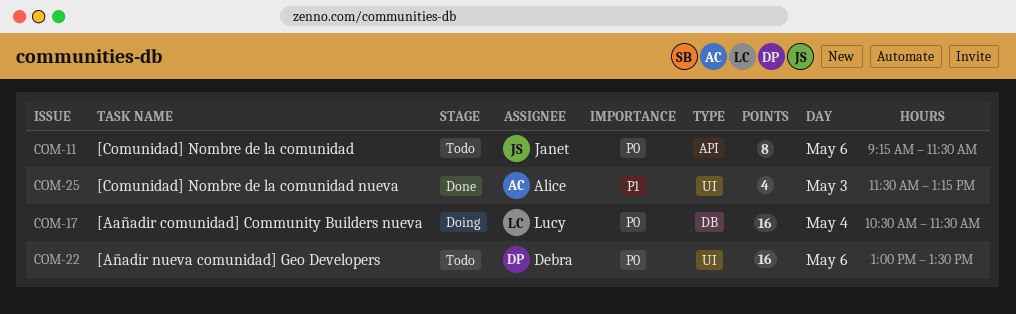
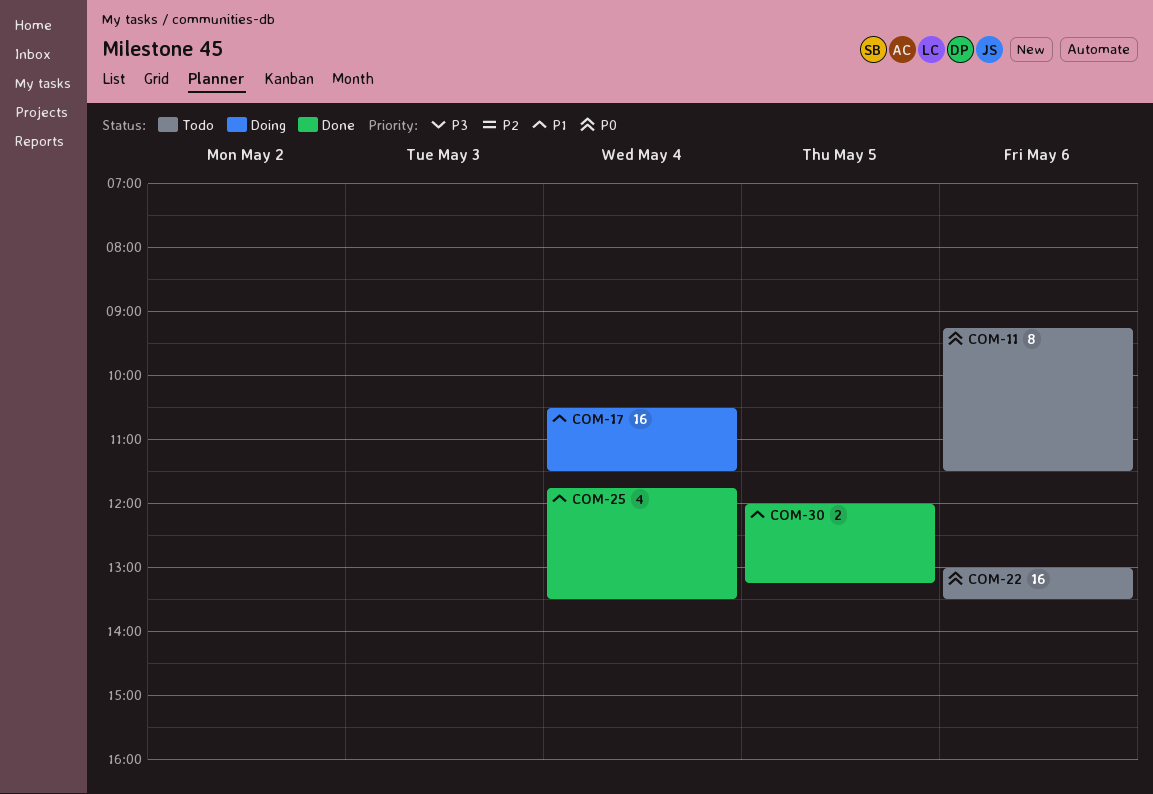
COM-17, priority: P0 -> P1
COM-25, day: May 3 -> May 4
COM-25, begins: 11:30 -> 11:45
COM-25, ends: 13:15 -> 13:30
COM-30: none -> present

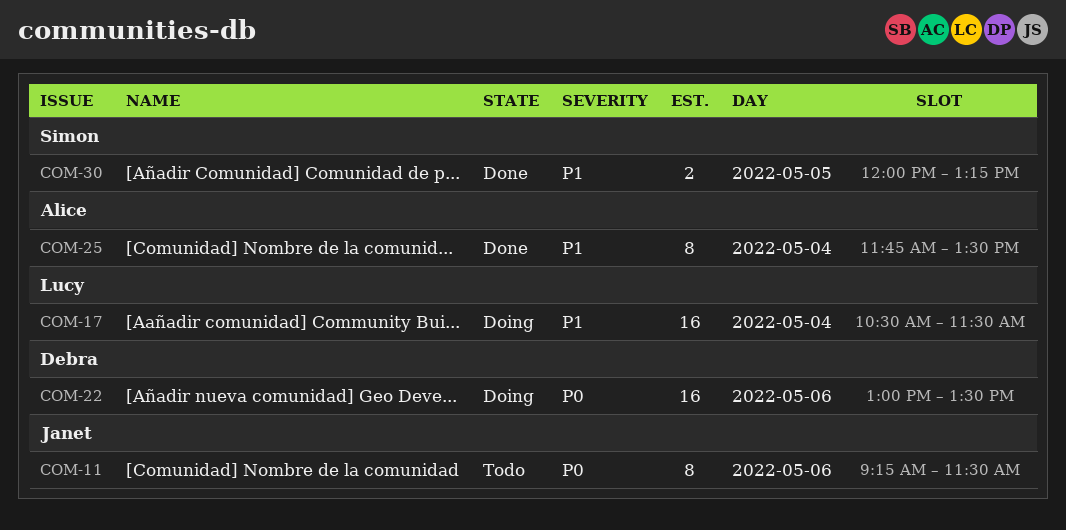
COM-22, status: Todo -> Doing
COM-25, estimate: 4 -> 8

